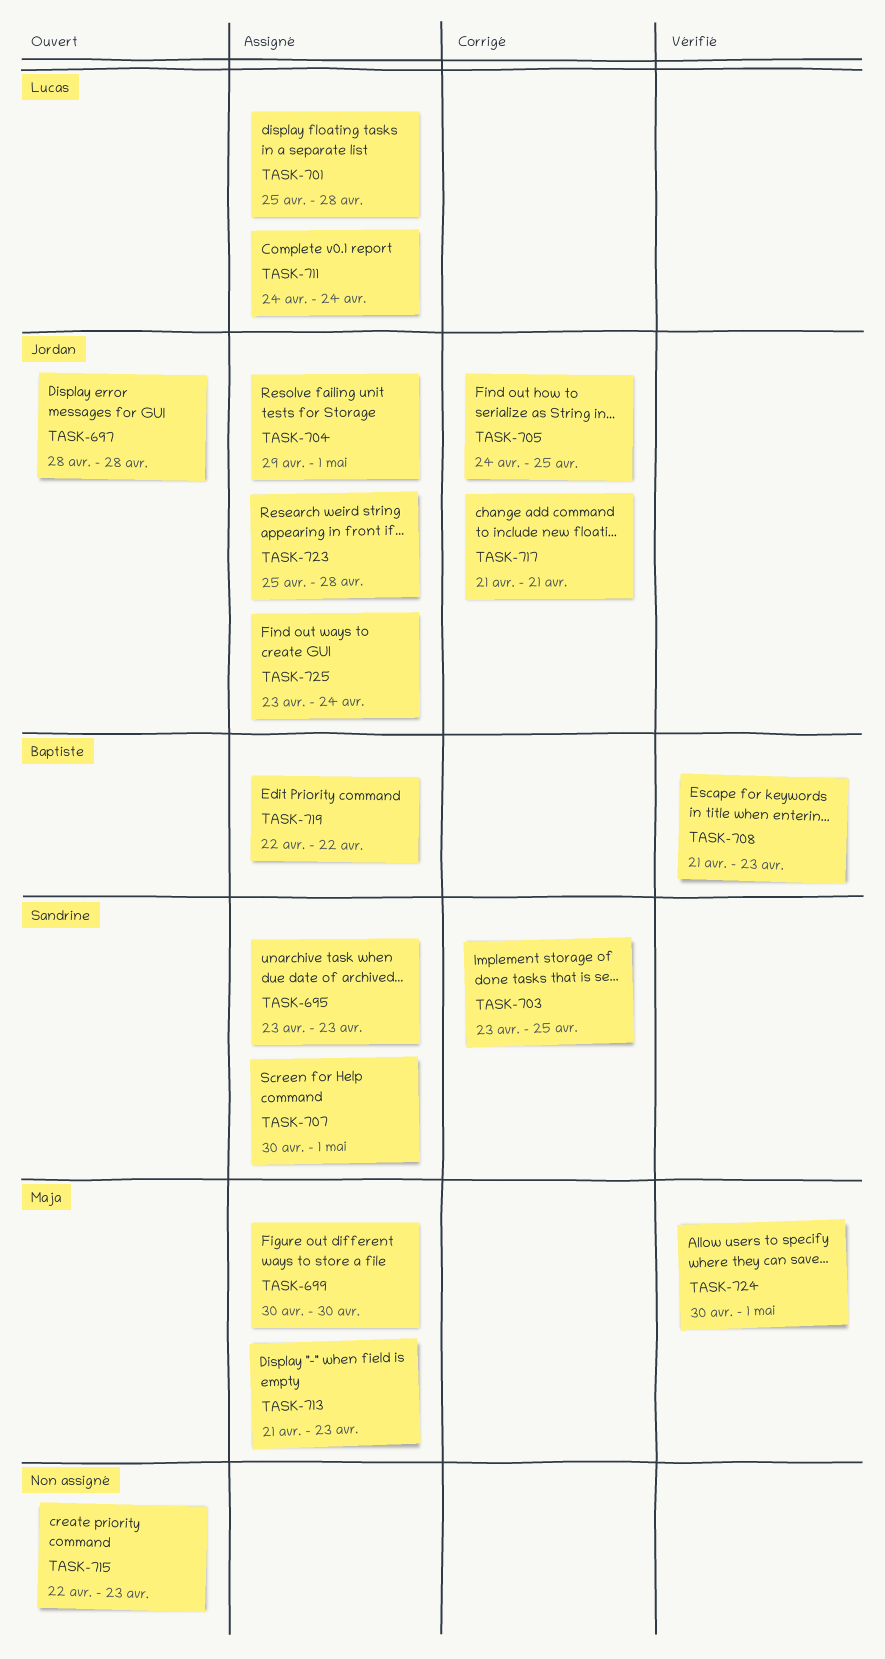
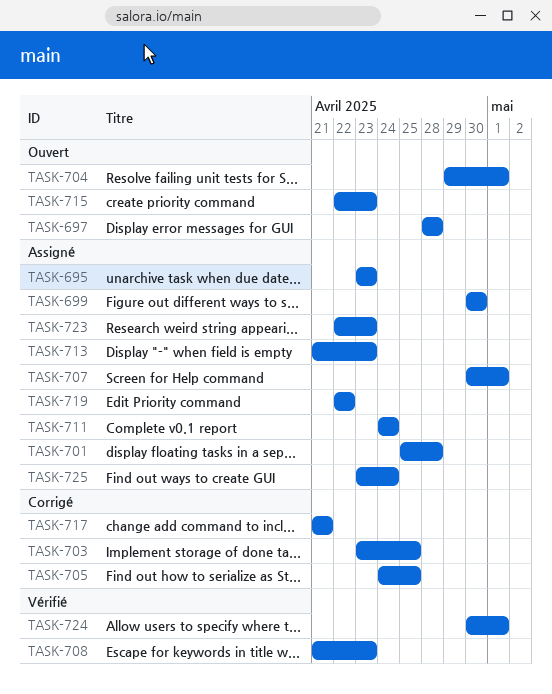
TASK-704, status: Assigné -> Ouvert
TASK-723, start: Apr 25 -> Apr 22
TASK-723, due: Apr 28 -> Apr 23

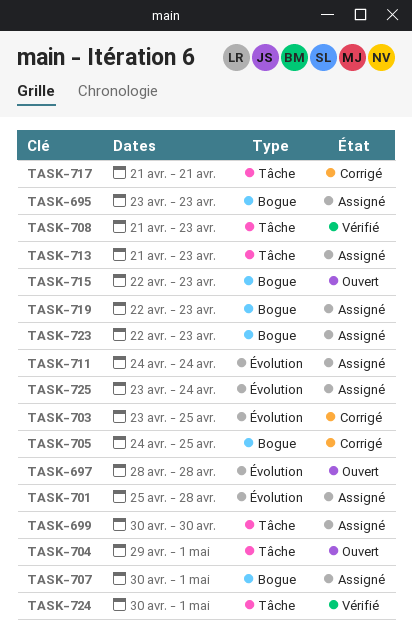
TASK-719, due: Apr 22 -> Apr 23

